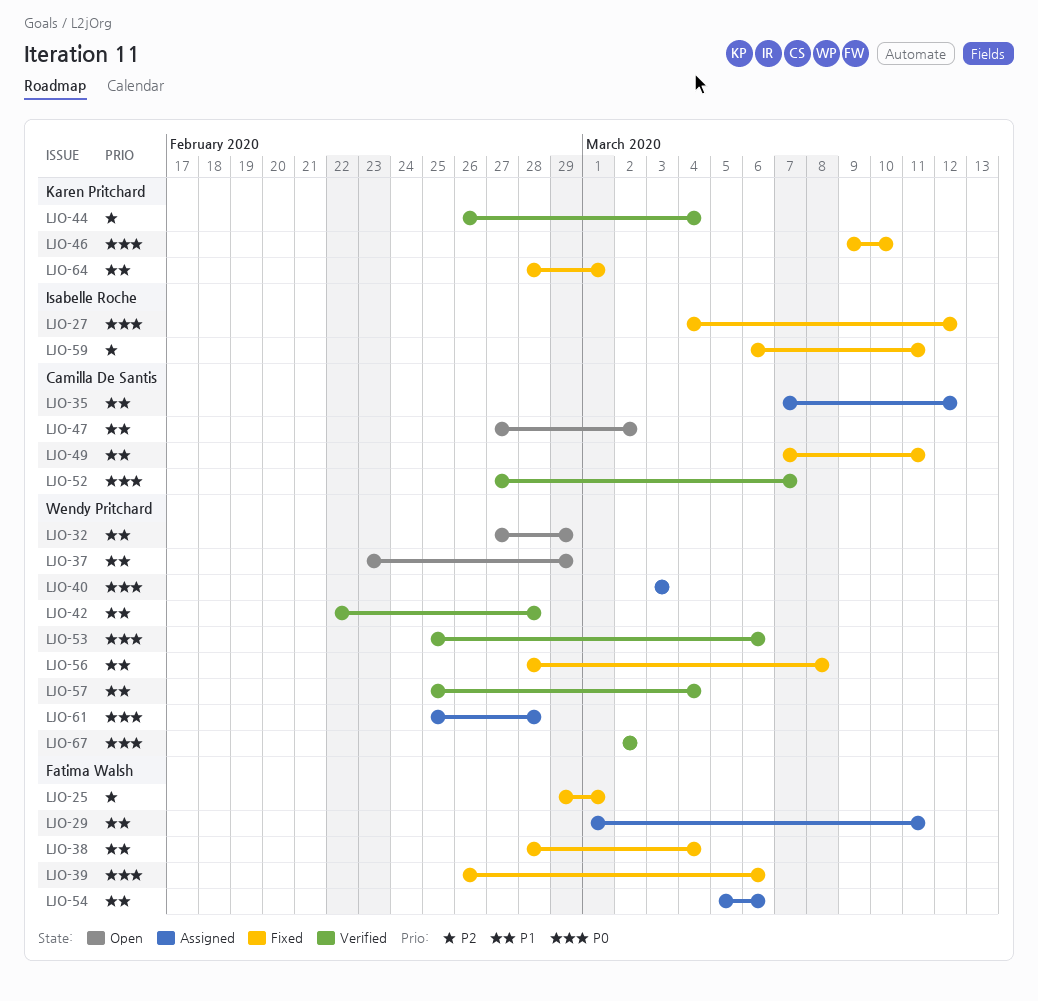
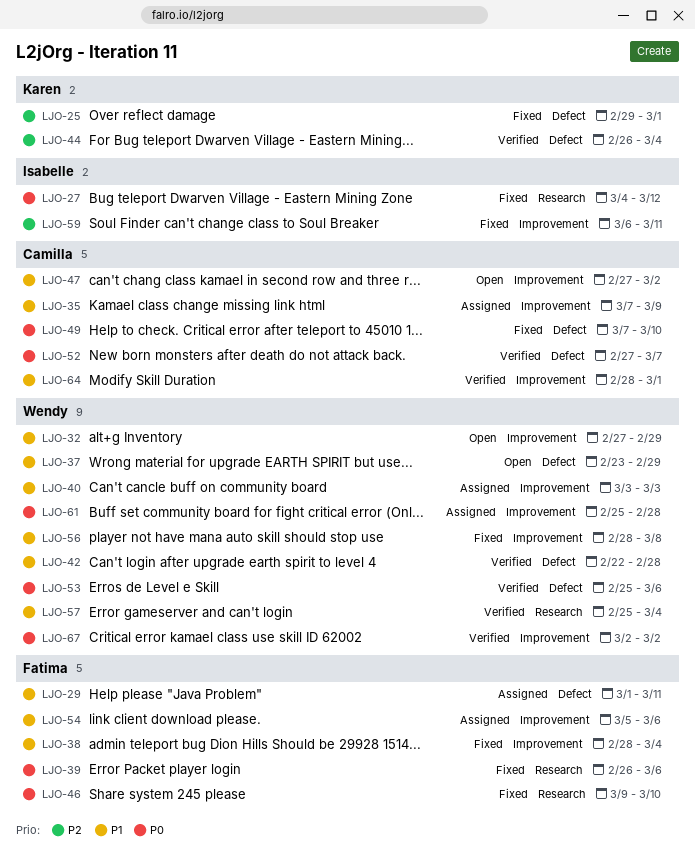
LJO-25, owner: Fatima Walsh -> Karen Pritchard
LJO-35, due: Mar 12 -> Mar 9
LJO-40, priority: P0 -> P1
LJO-46, owner: Karen Pritchard -> Fatima Walsh
LJO-49, priority: P1 -> P0
LJO-49, due: Mar 11 -> Mar 10
LJO-64, status: Fixed -> Verified
LJO-64, owner: Karen Pritchard -> Camilla De Santis

